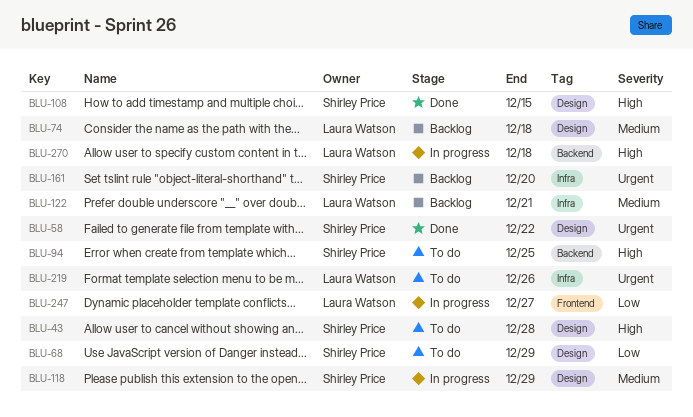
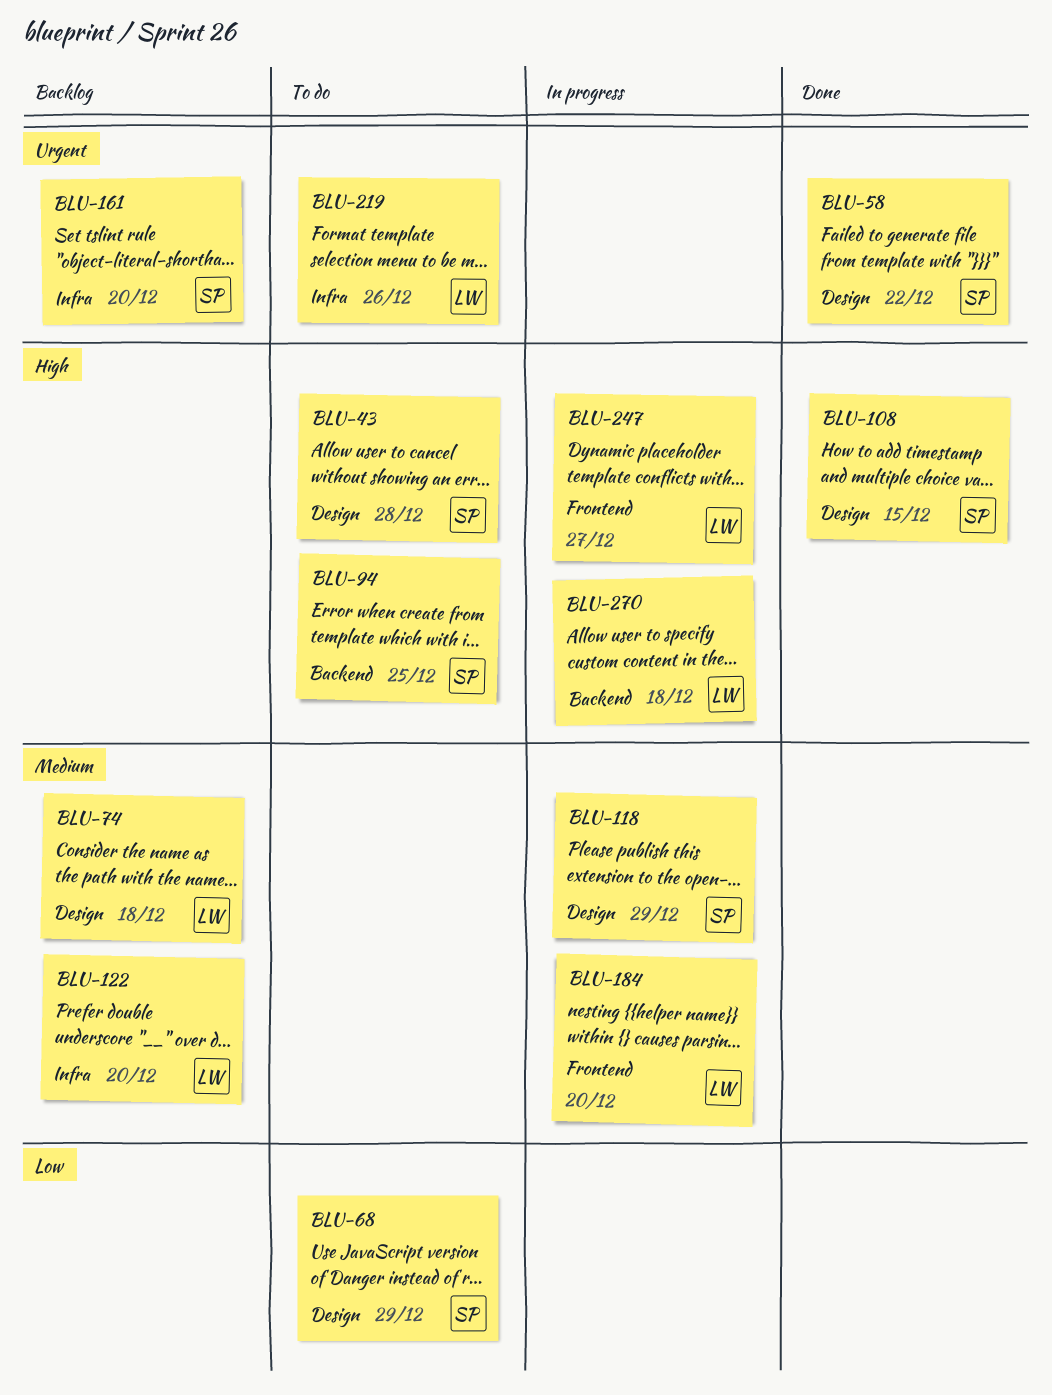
BLU-122, due: Dec 21 -> Dec 20
BLU-184: none -> present
BLU-247, priority: Low -> High

